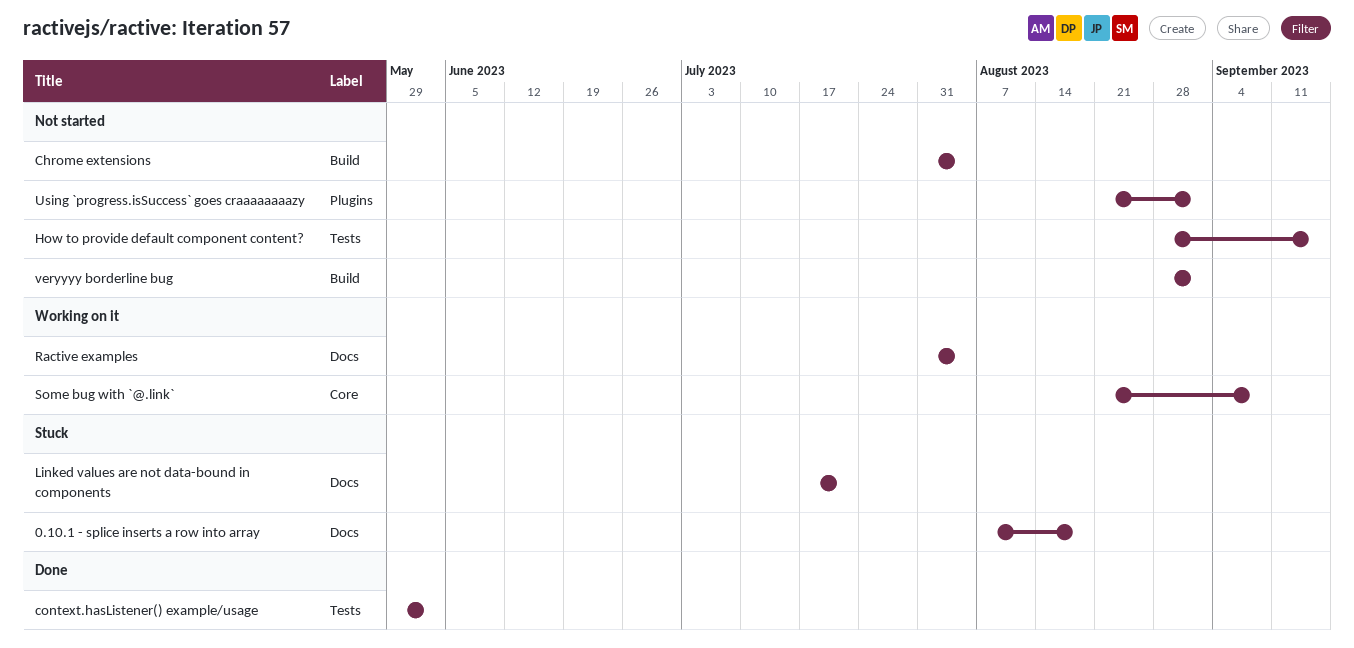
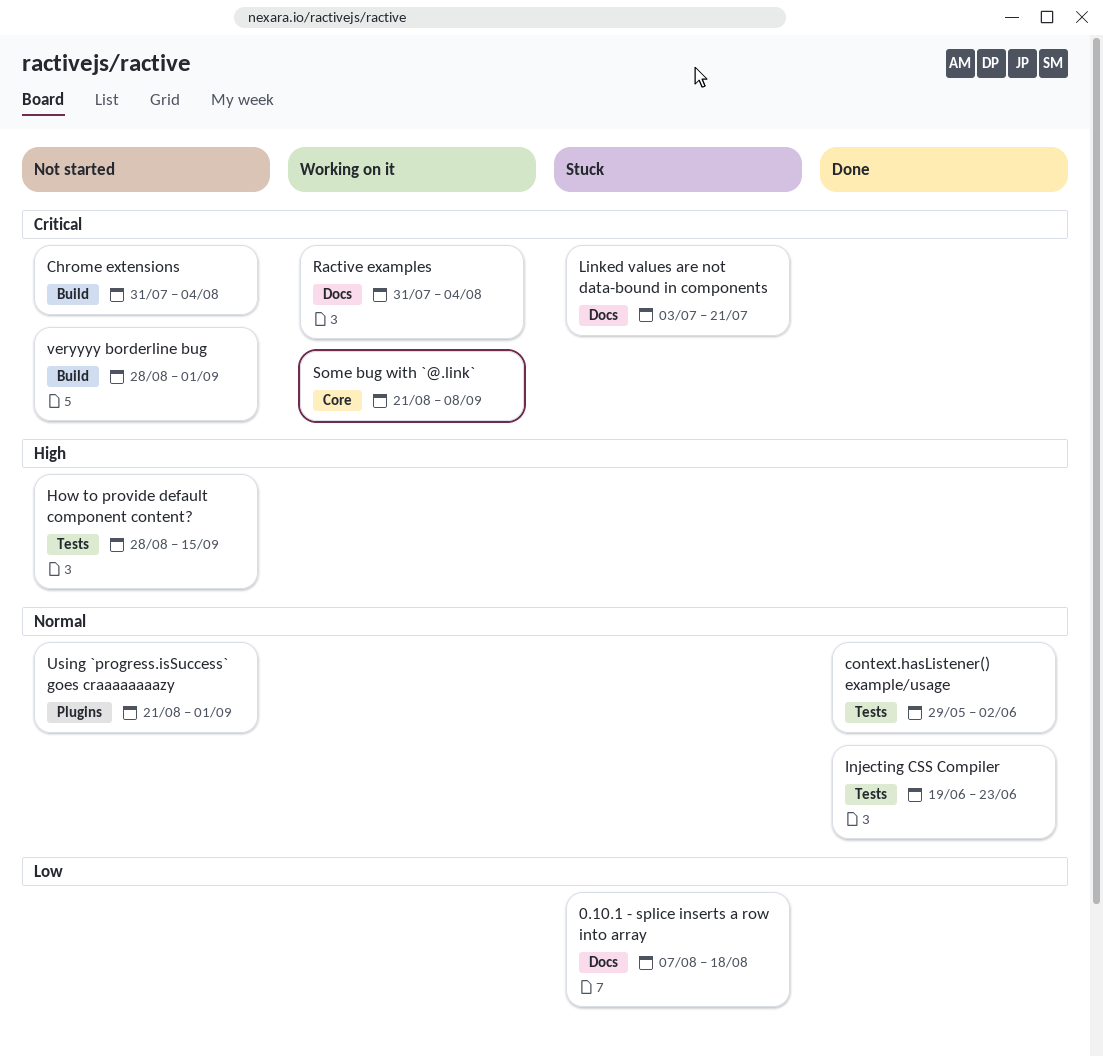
Injecting CSS Compiler: none -> present
Linked values are not data-bound in components, start: Jul 17 -> Jul 3

